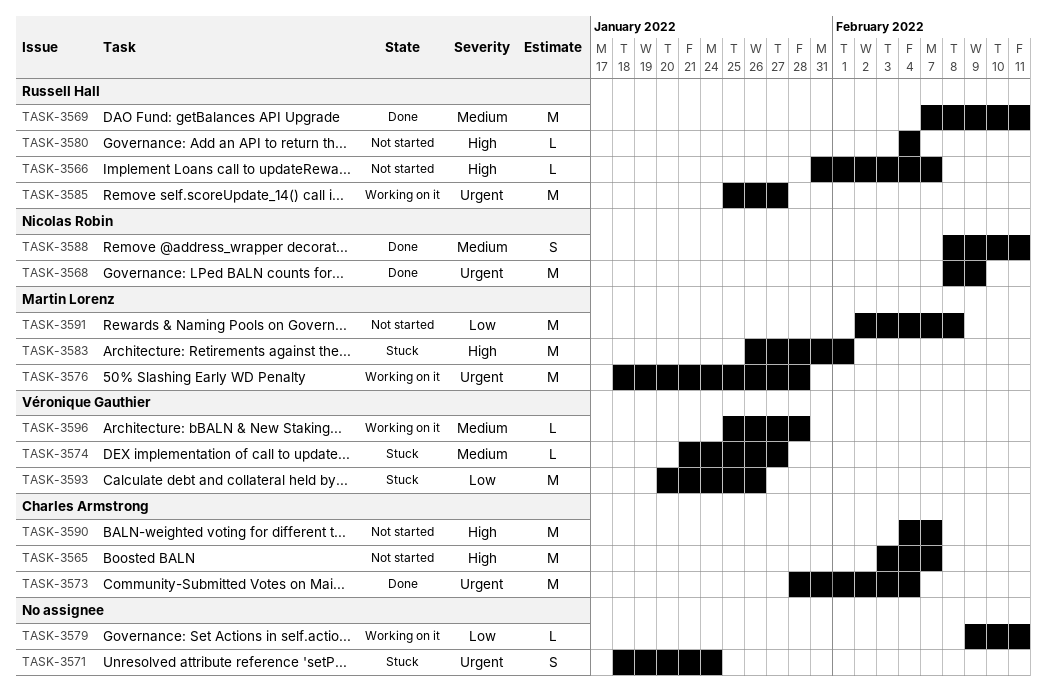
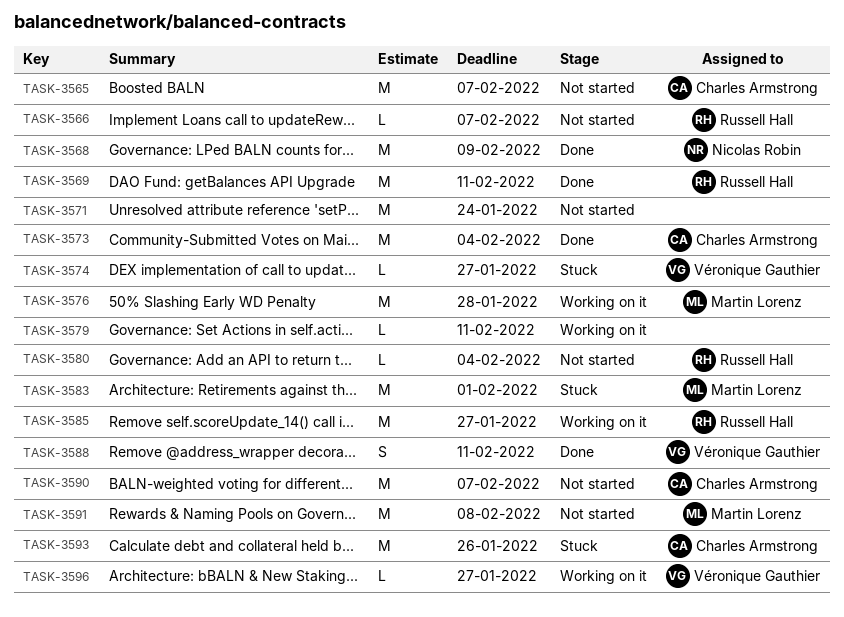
TASK-3571, status: Stuck -> Not started
TASK-3571, estimate: S -> M
TASK-3588, owner: Nicolas Robin -> Véronique Gauthier
TASK-3593, owner: Véronique Gauthier -> Charles Armstrong
TASK-3596, due: Jan 28 -> Jan 27

